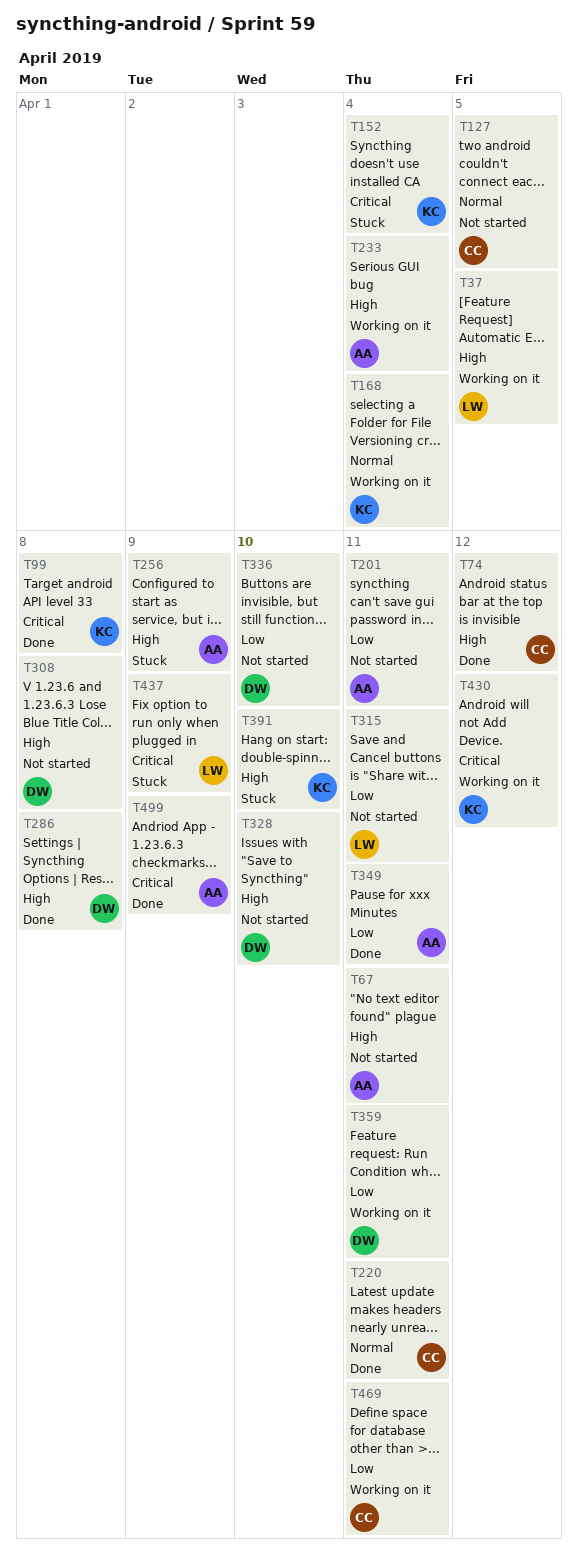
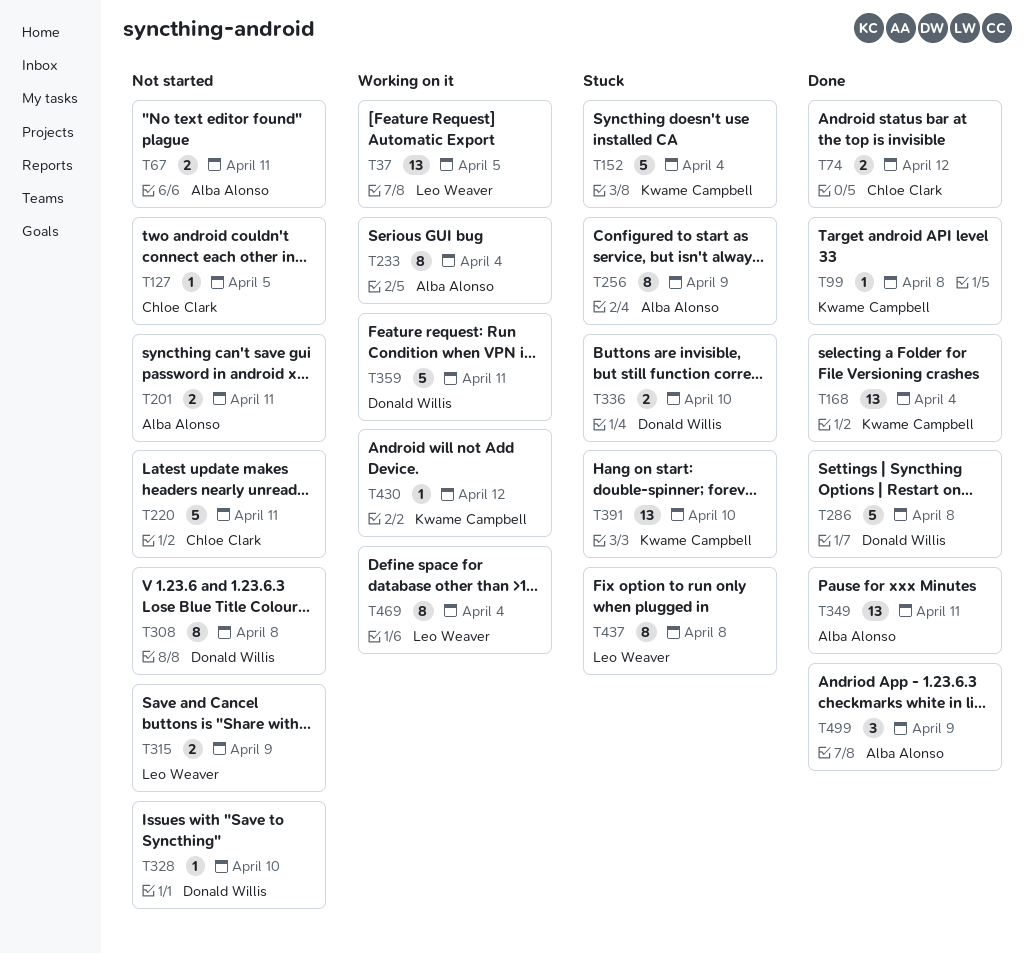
T168, status: Working on it -> Done
T220, status: Done -> Not started
T315, due: Apr 11 -> Apr 9
T336, status: Not started -> Stuck
T437, due: Apr 9 -> Apr 8
T469, owner: Chloe Clark -> Leo Weaver
T469, due: Apr 11 -> Apr 4

